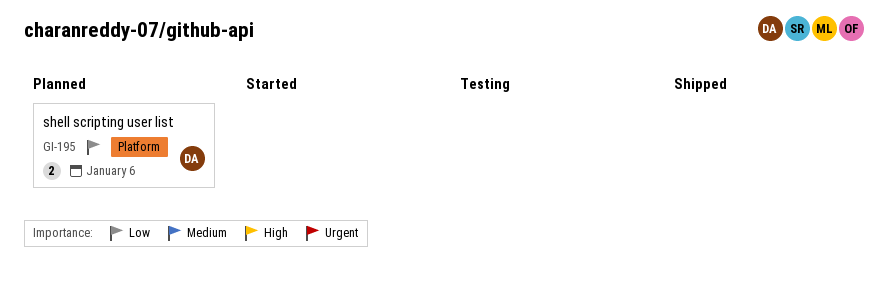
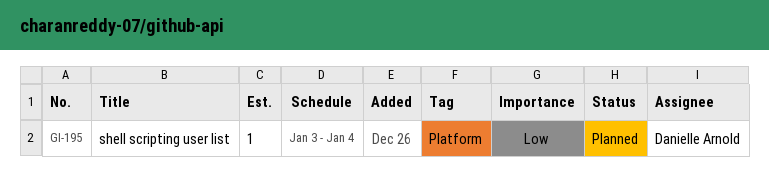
GI-195, estimate: 2 -> 1
GI-195, due: Jan 6 -> Jan 4

